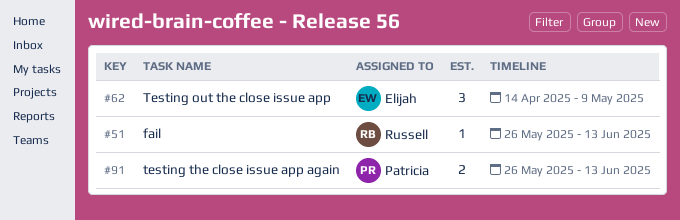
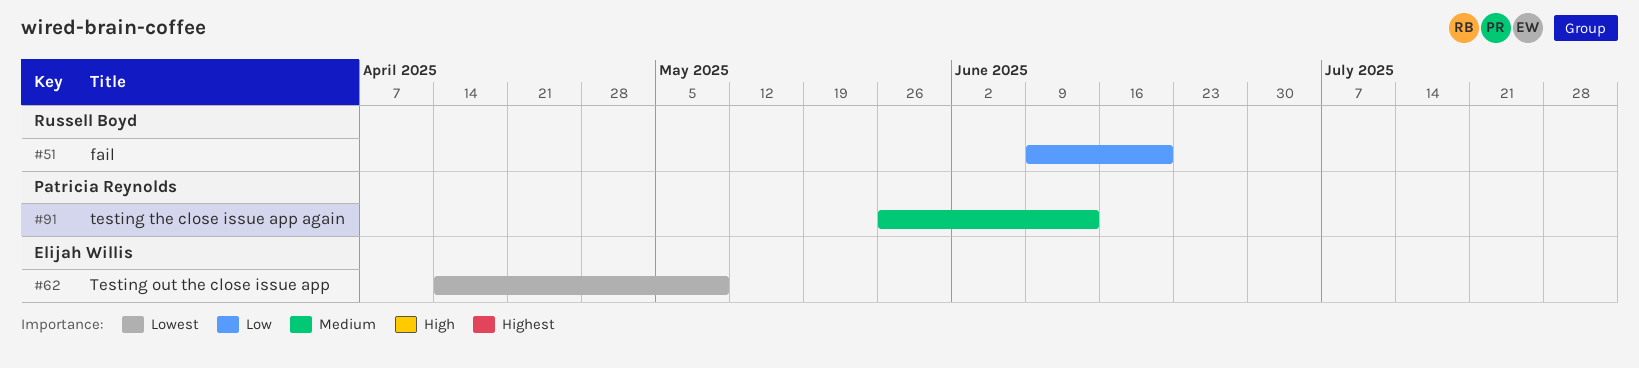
#51, start: May 26 -> Jun 9
#51, due: Jun 13 -> Jun 20

